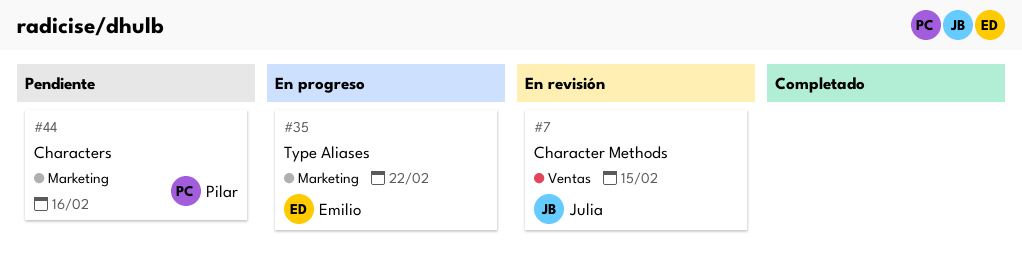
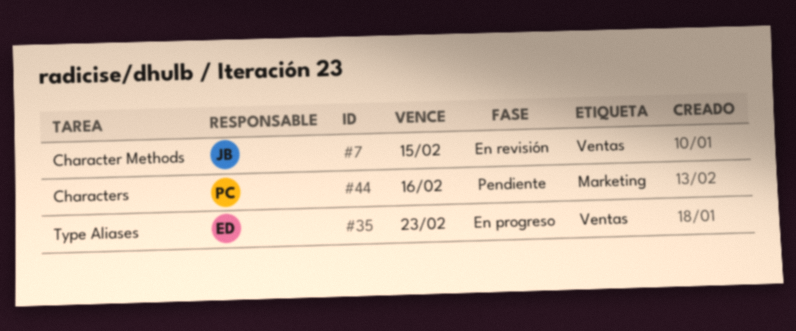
#35, label: Marketing -> Ventas
#35, due: Feb 22 -> Feb 23

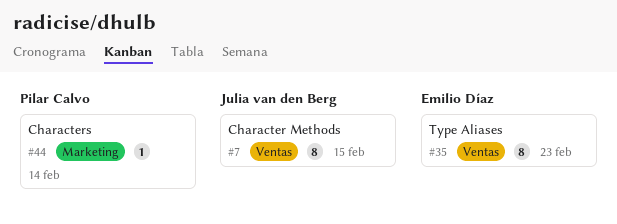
#44, due: Feb 16 -> Feb 14

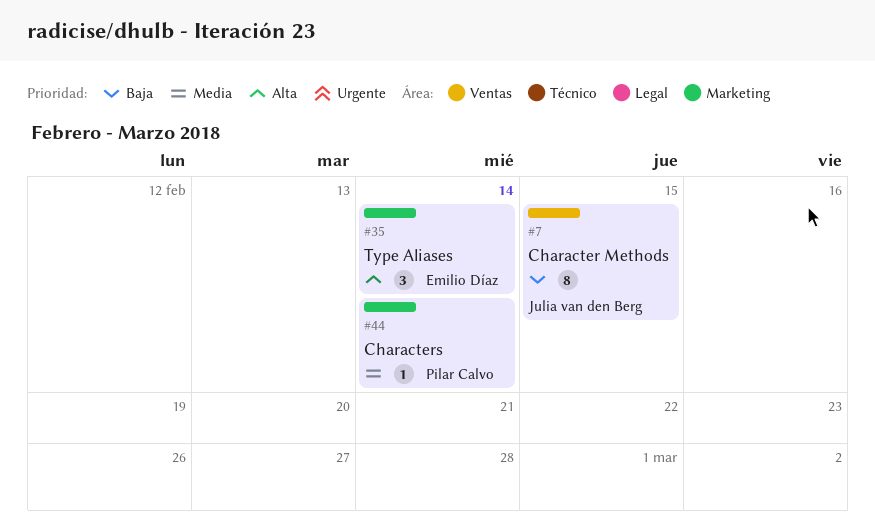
#35, label: Ventas -> Marketing
#35, estimate: 8 -> 3
#35, due: Feb 23 -> Feb 14

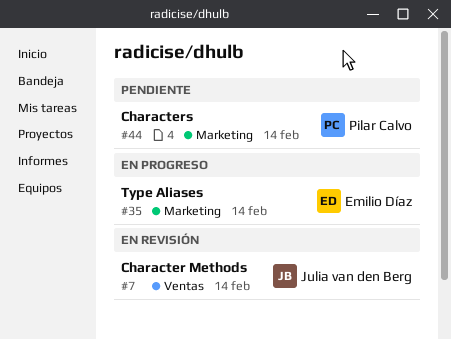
#7, due: Feb 15 -> Feb 14

